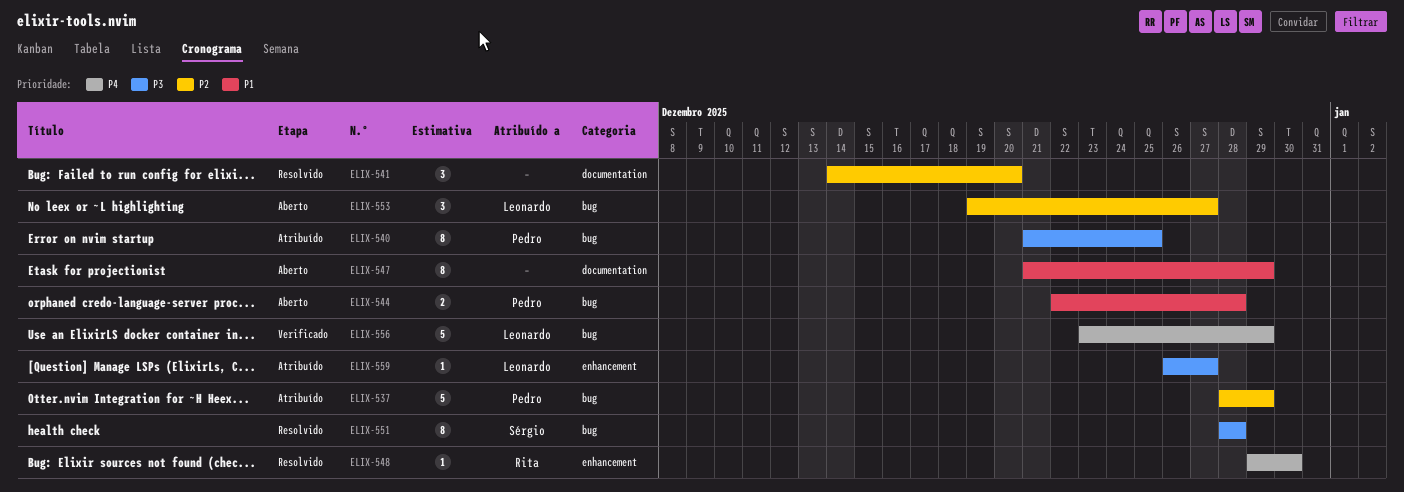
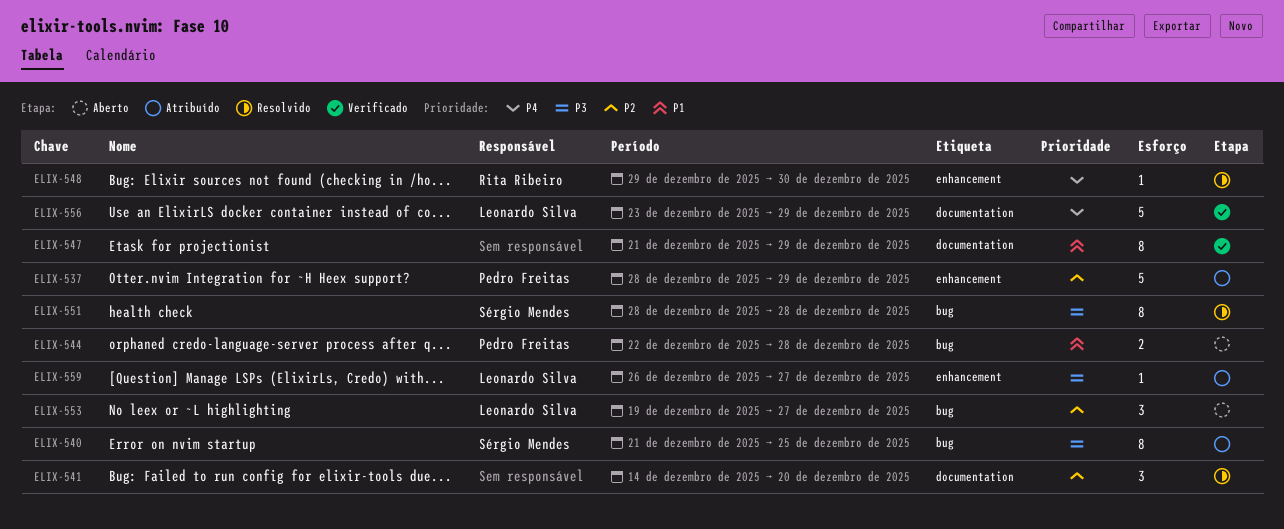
ELIX-537, label: bug -> enhancement
ELIX-540, owner: Pedro Freitas -> Sérgio Mendes
ELIX-547, status: Aberto -> Verificado
ELIX-556, label: bug -> documentation

